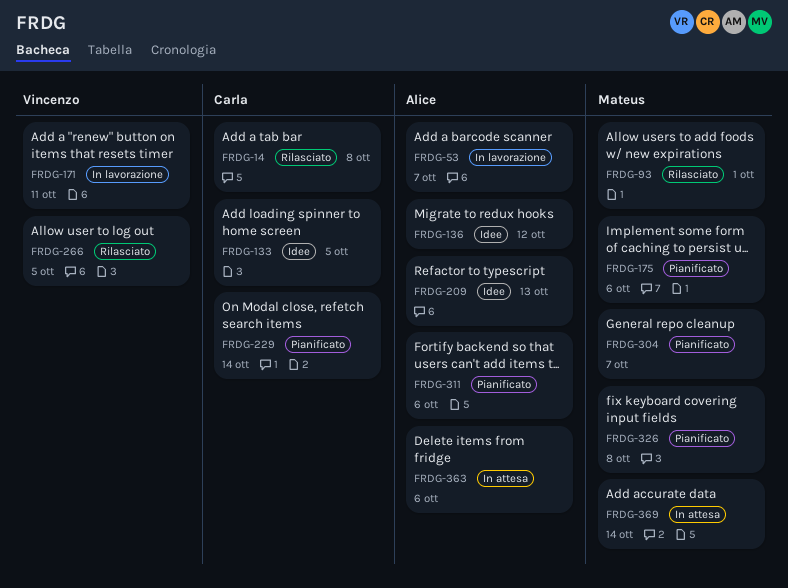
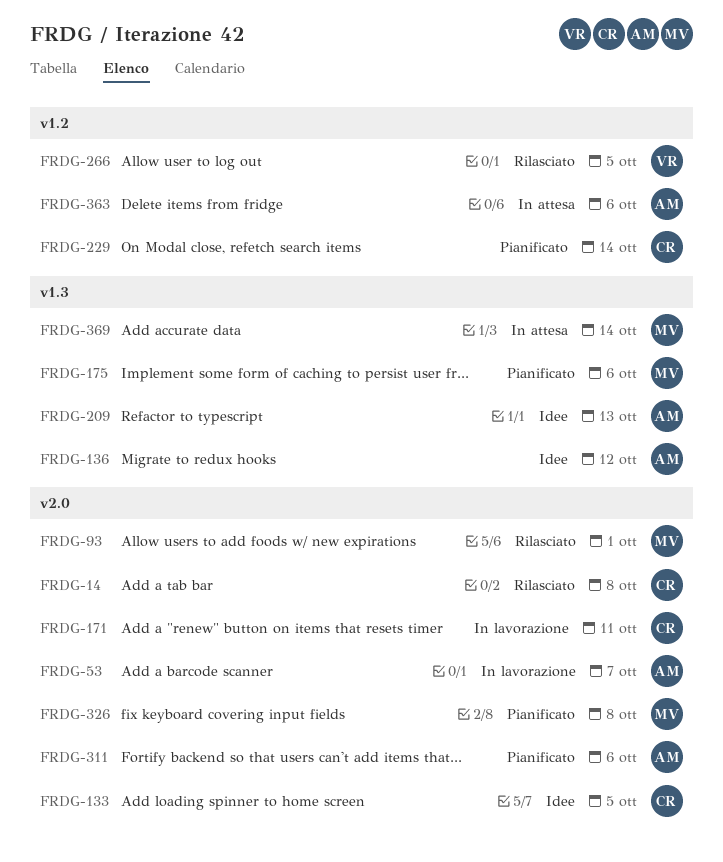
FRDG-171, owner: Vincenzo -> Carla
FRDG-304: present -> none

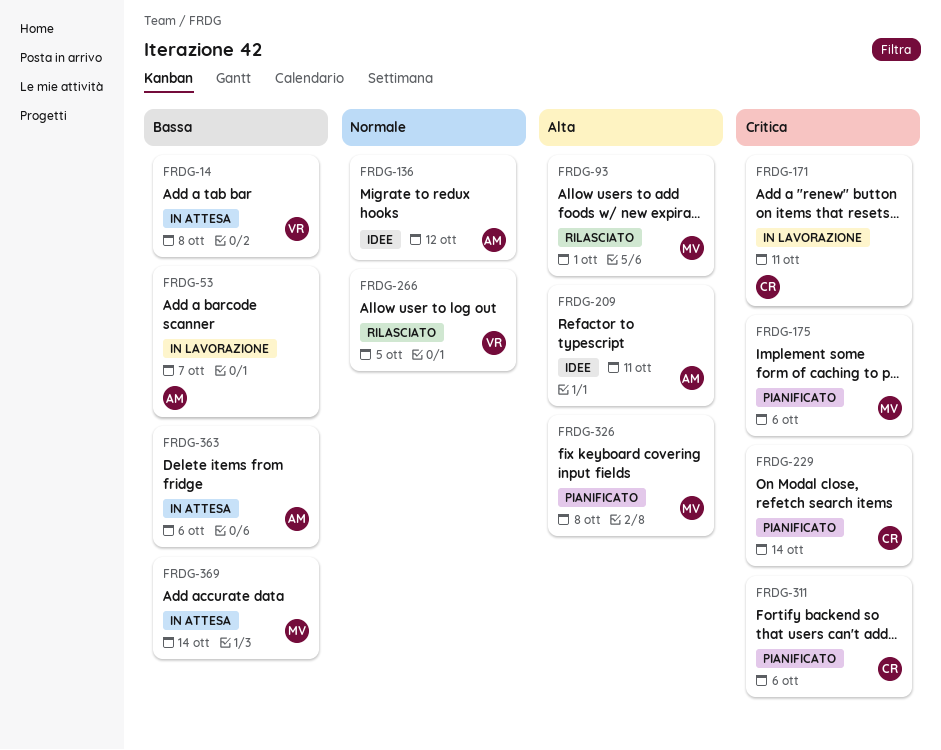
FRDG-14, status: Rilasciato -> In attesa
FRDG-14, owner: CR -> VR
FRDG-133: present -> none
FRDG-209, due: Oct 13 -> Oct 11
FRDG-311, owner: AM -> CR

